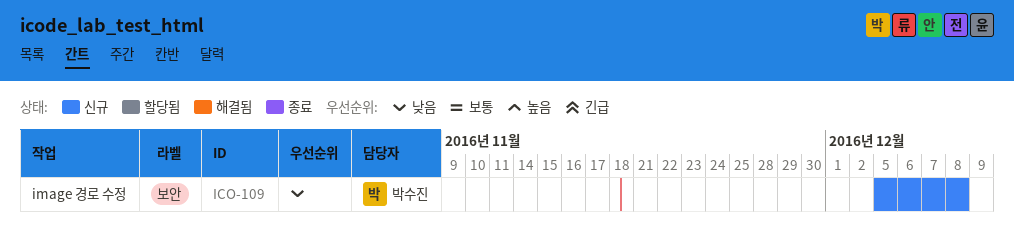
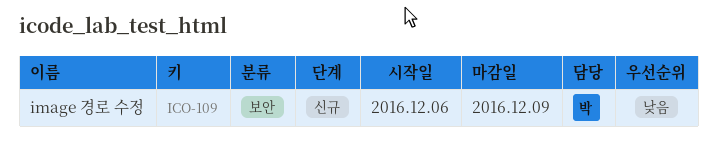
ICO-109, start: Dec 5 -> Dec 6
ICO-109, due: Dec 8 -> Dec 9

